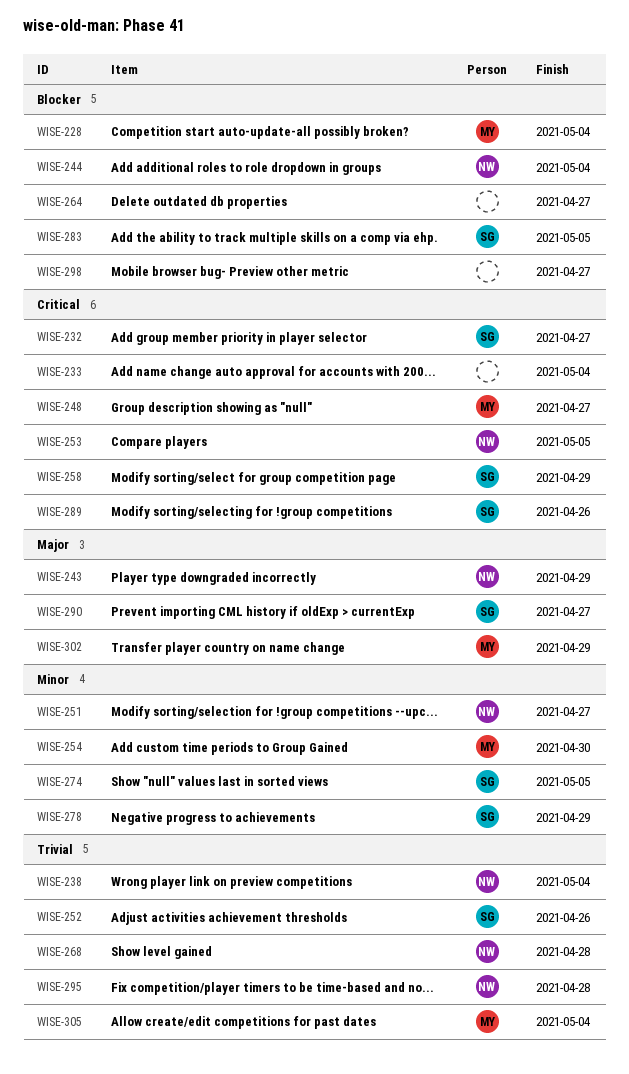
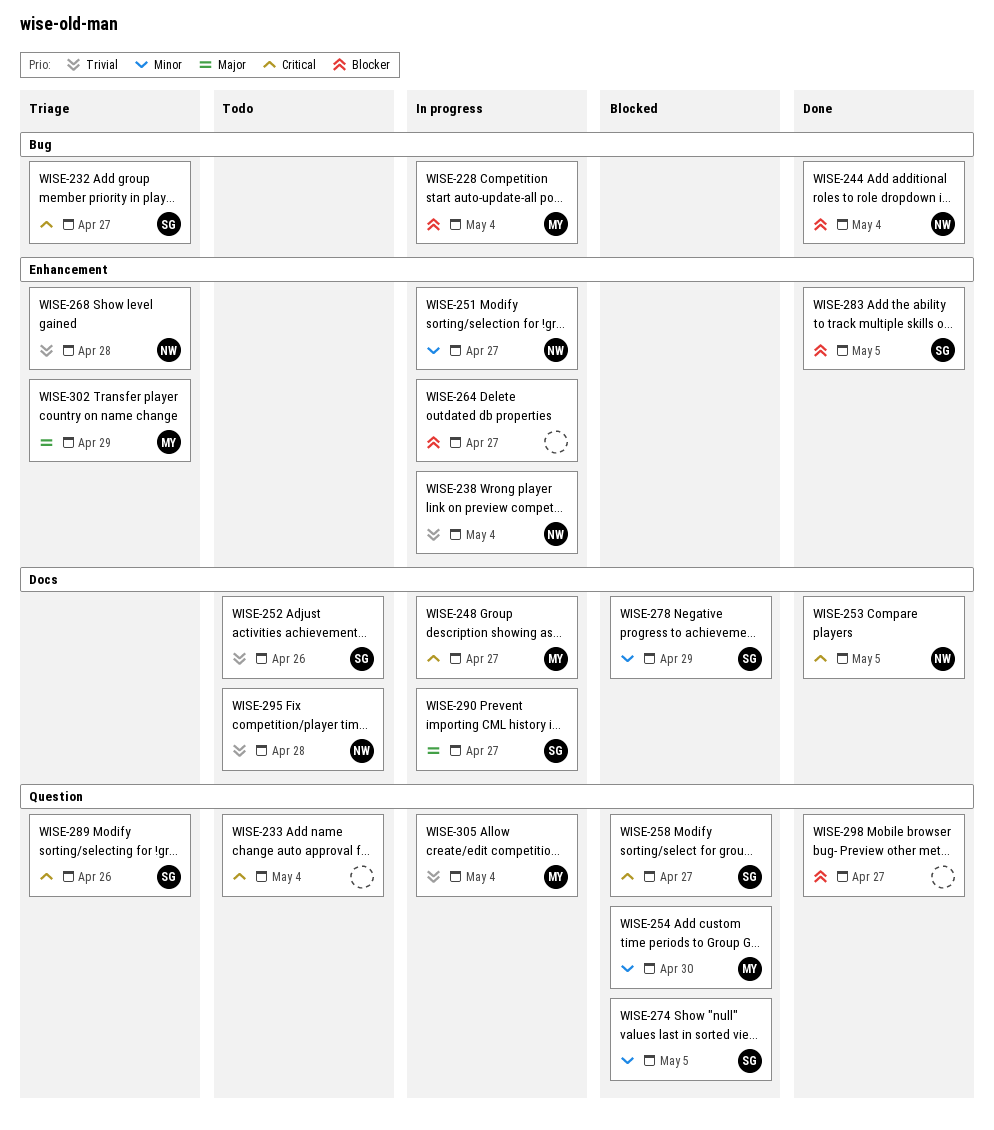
WISE-243: present -> none
WISE-258, due: Apr 29 -> Apr 27

